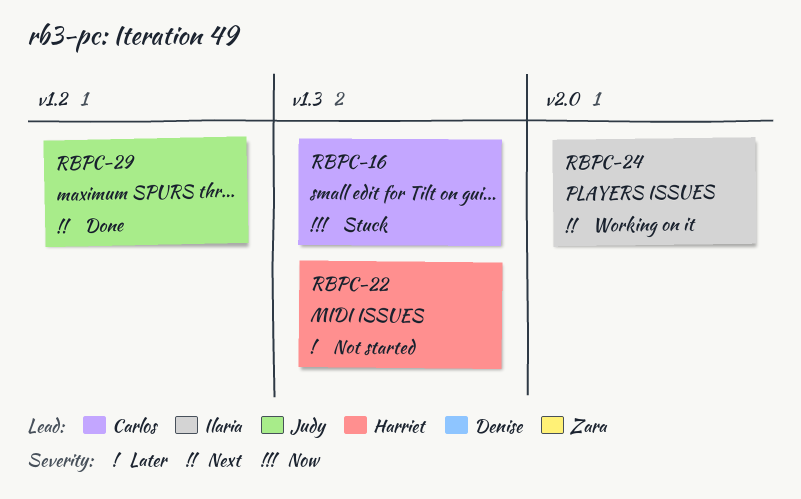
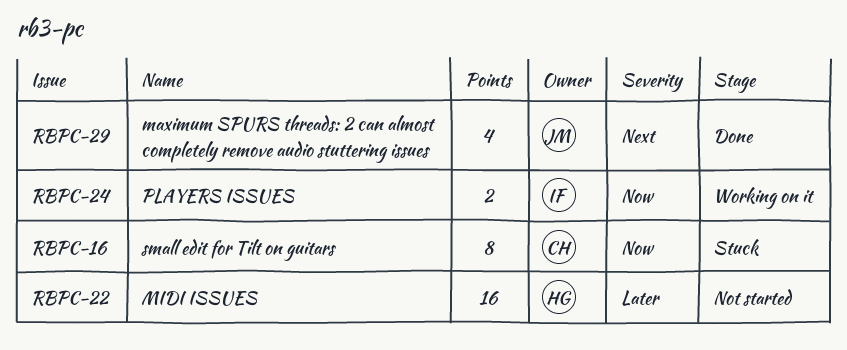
RBPC-24, priority: Next -> Now

